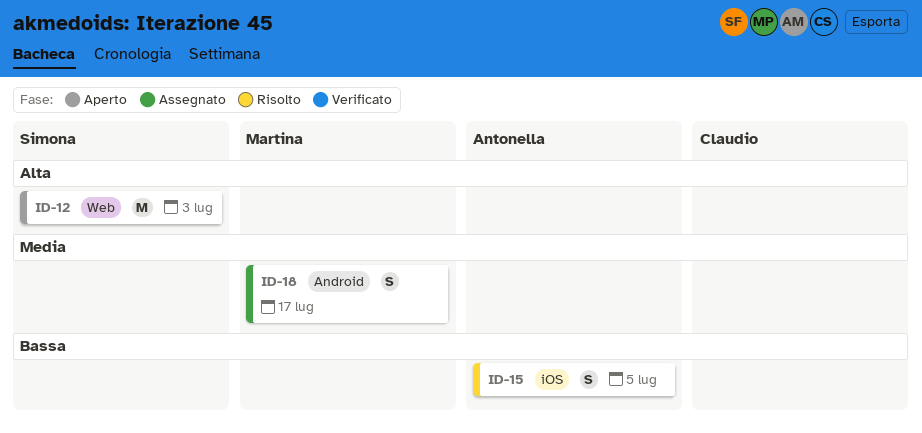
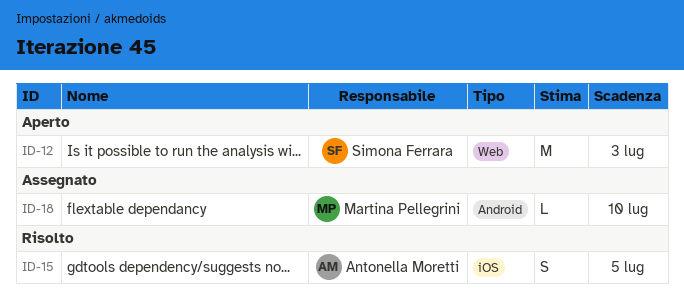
ID-18, estimate: S -> L
ID-18, due: Jul 17 -> Jul 10

